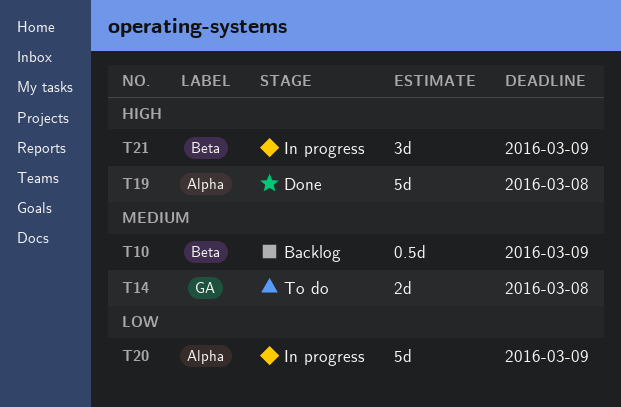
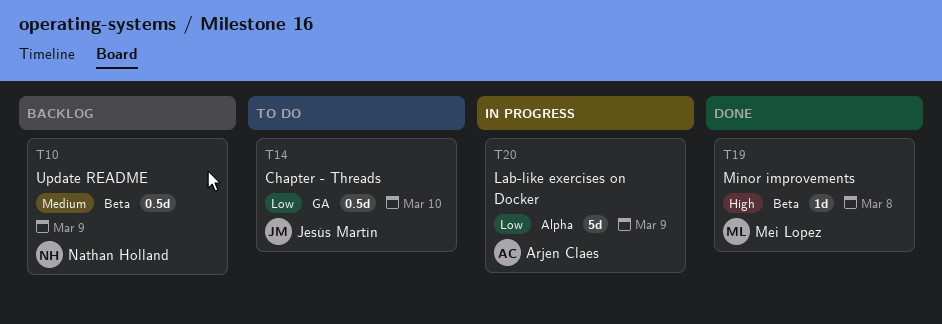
T14, priority: Medium -> Low
T14, estimate: 2d -> 0.5d
T14, due: Mar 8 -> Mar 10
T19, label: Alpha -> Beta
T19, estimate: 5d -> 1d
T21: present -> none

